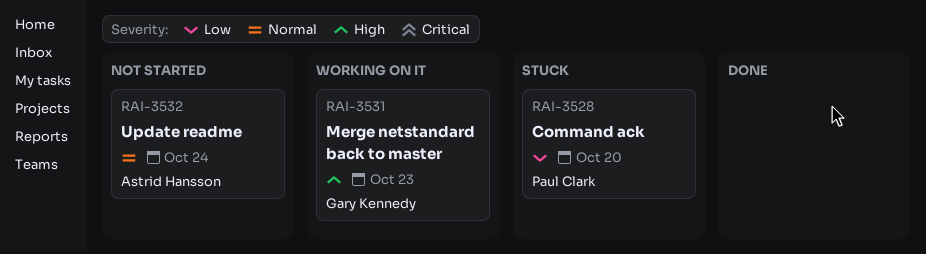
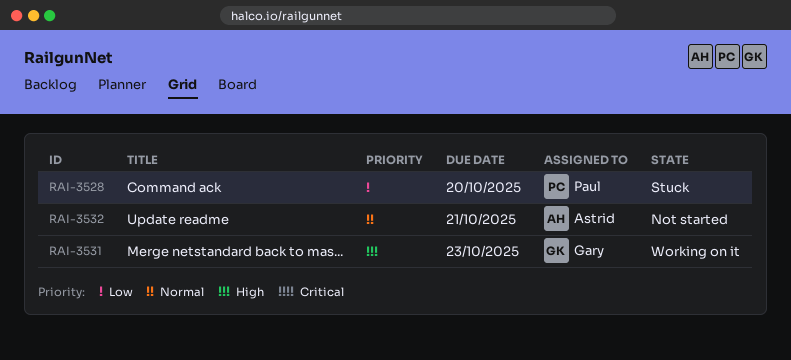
RAI-3532, due: Oct 24 -> Oct 21

